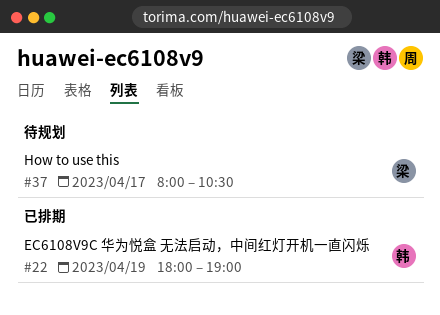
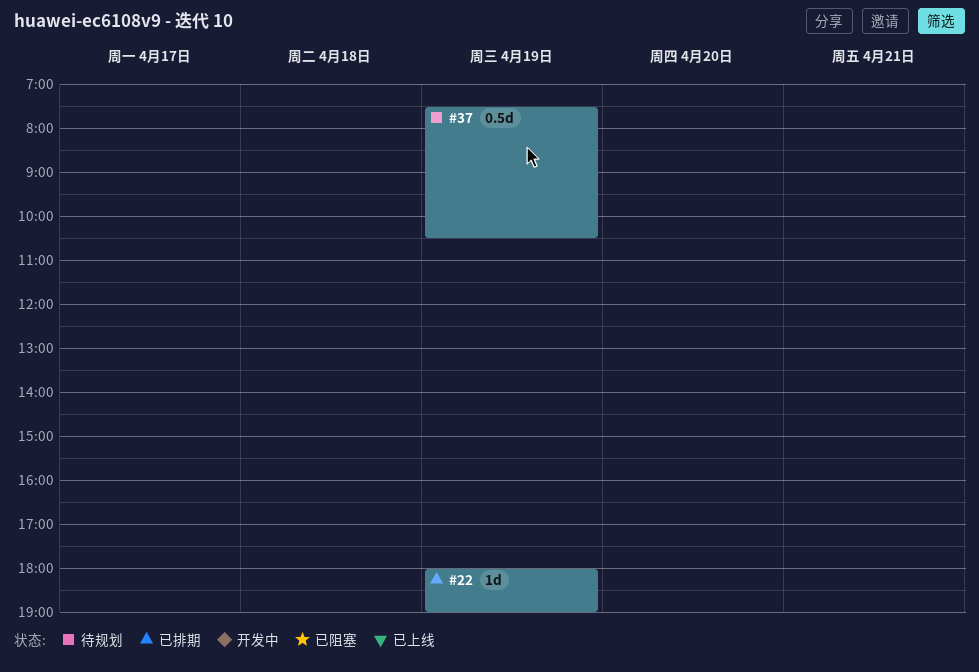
#37, day: Apr 17 -> Apr 19
#37, begins: 08:00 -> 07:30

